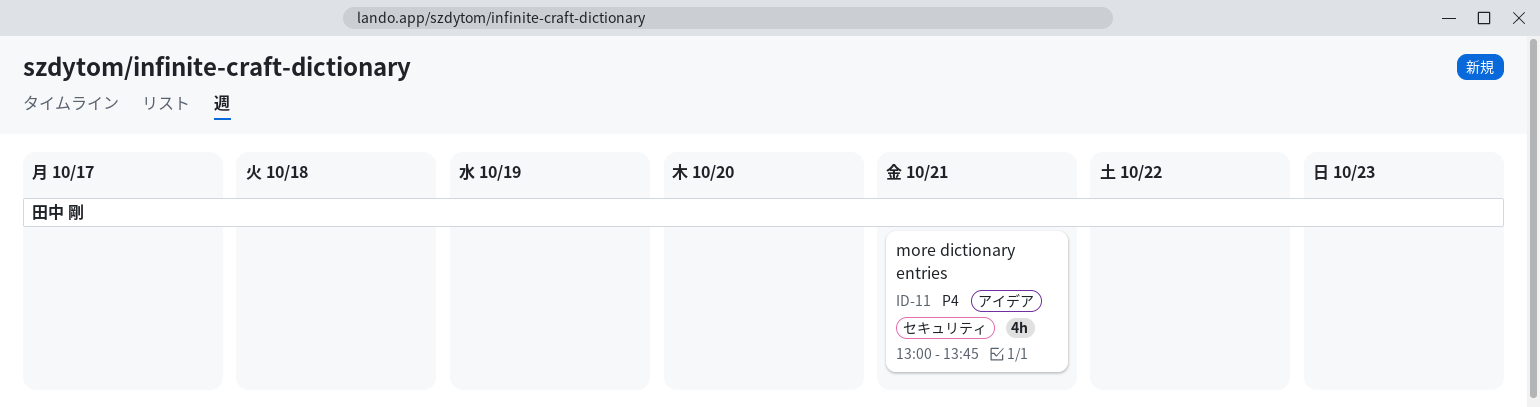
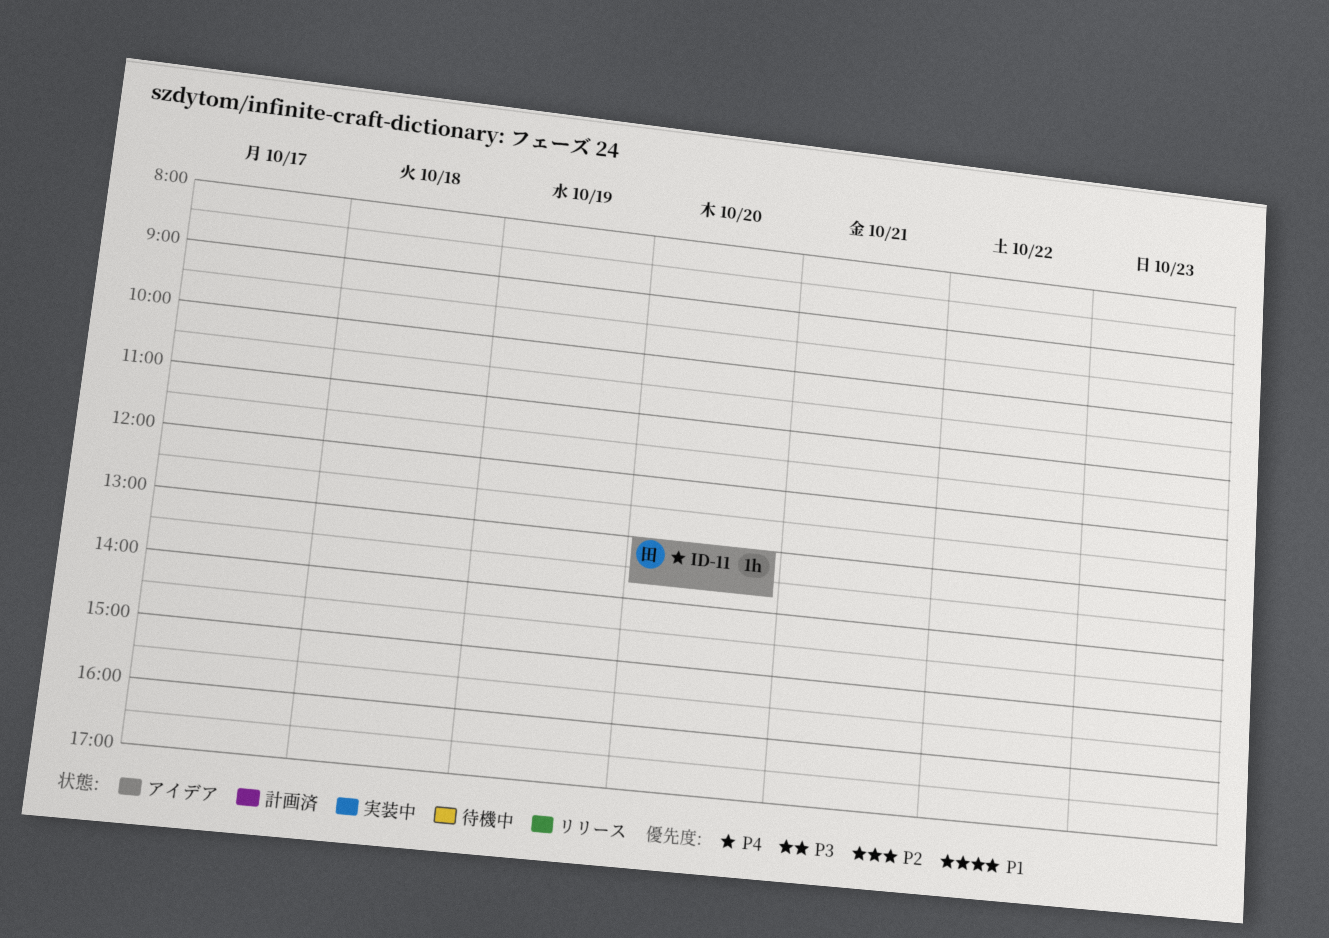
ID-11, estimate: 4h -> 1h
ID-11, day: Oct 21 -> Oct 20

